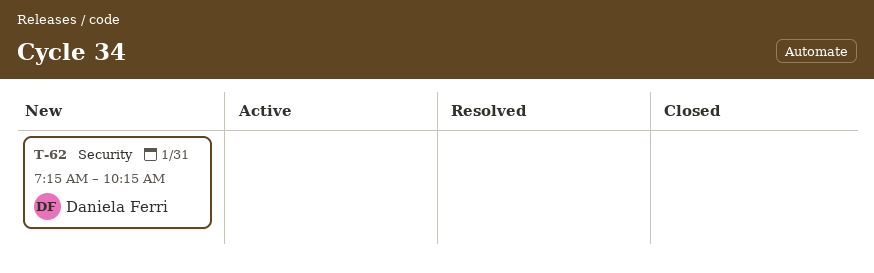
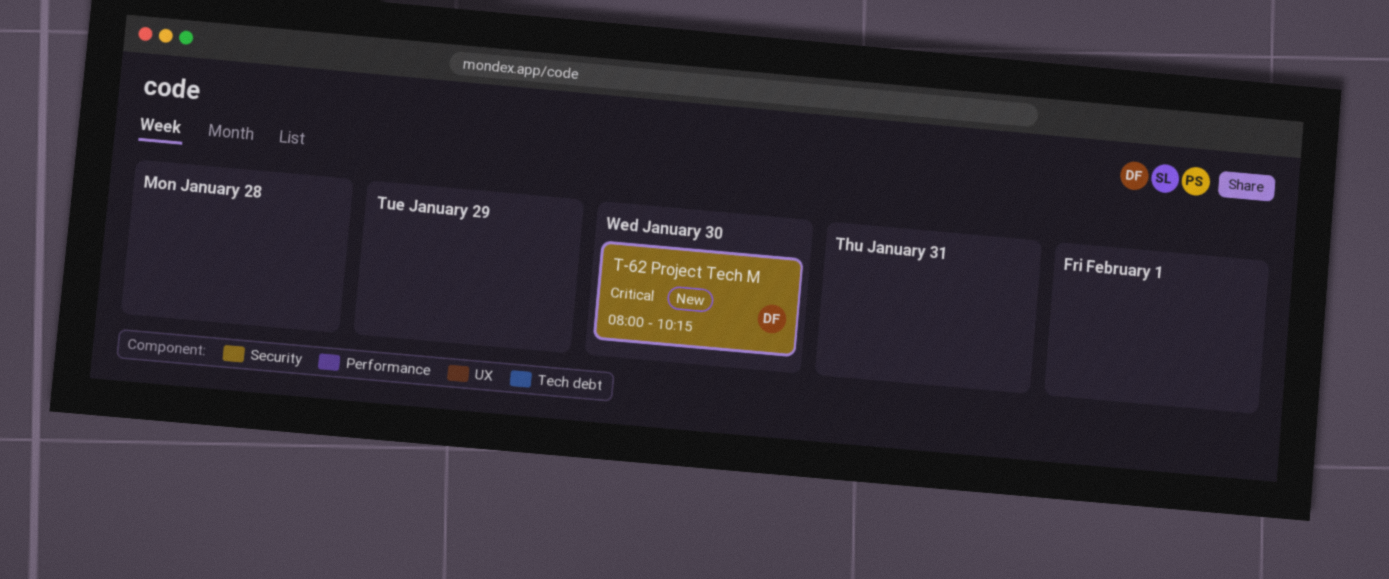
T-62, day: Jan 31 -> Jan 30
T-62, begins: 07:15 -> 08:00

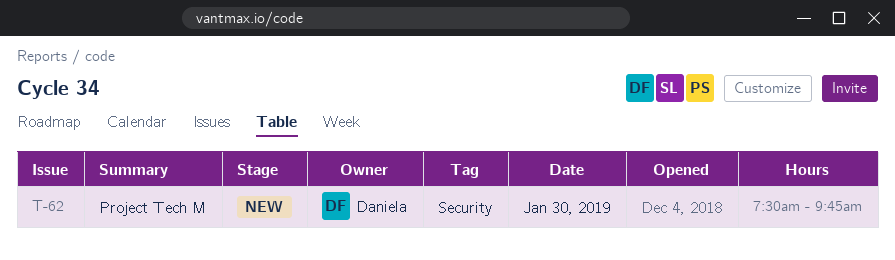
T-62, begins: 08:00 -> 07:30
T-62, ends: 10:15 -> 09:45

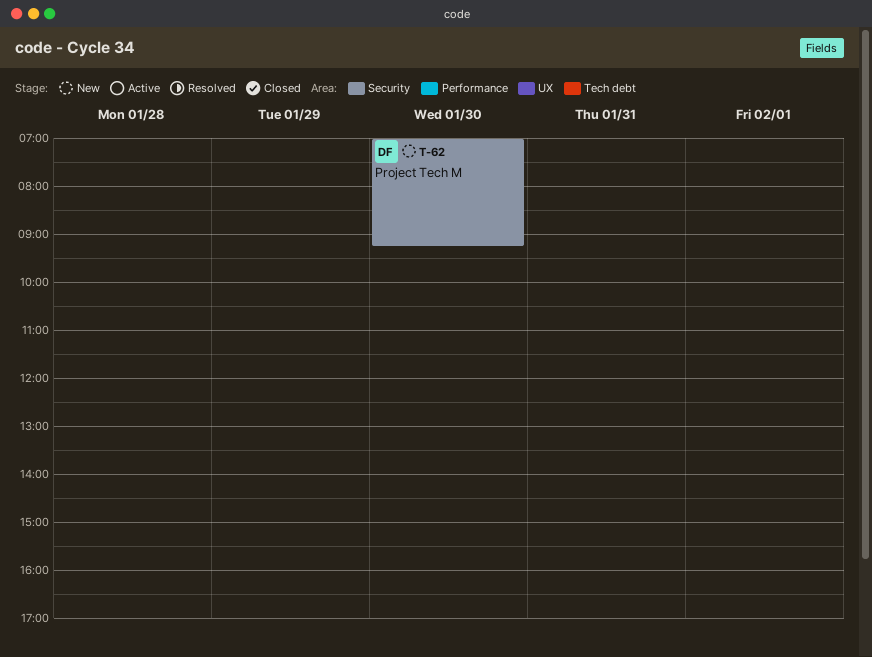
T-62, begins: 07:30 -> 07:00
T-62, ends: 09:45 -> 09:15

